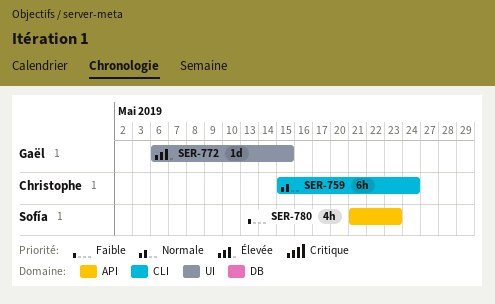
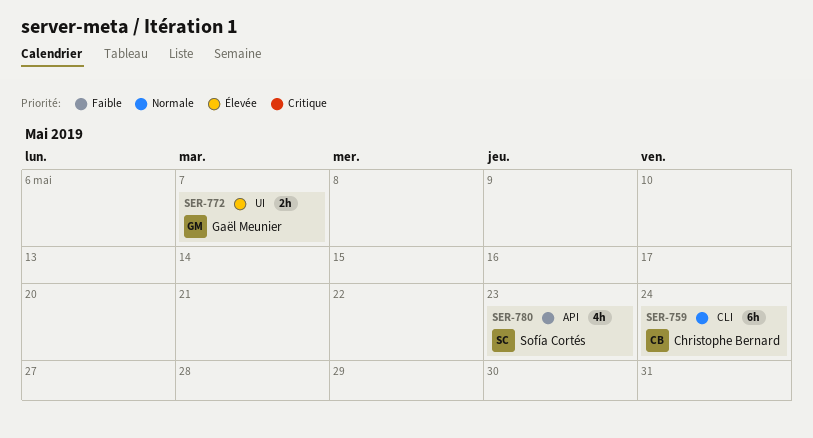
SER-772, estimate: 1d -> 2h
SER-772, due: May 15 -> May 7

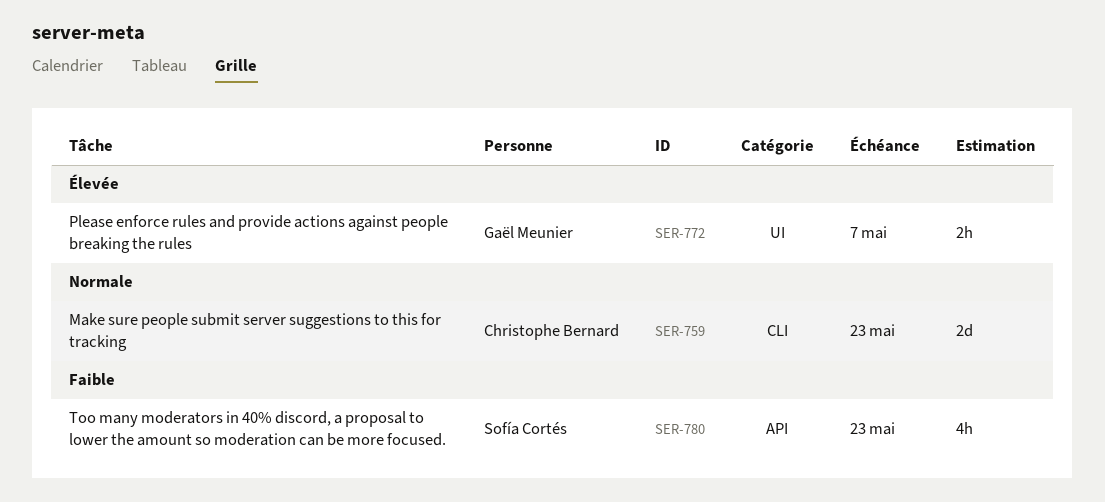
SER-759, estimate: 6h -> 2d
SER-759, due: May 24 -> May 23

